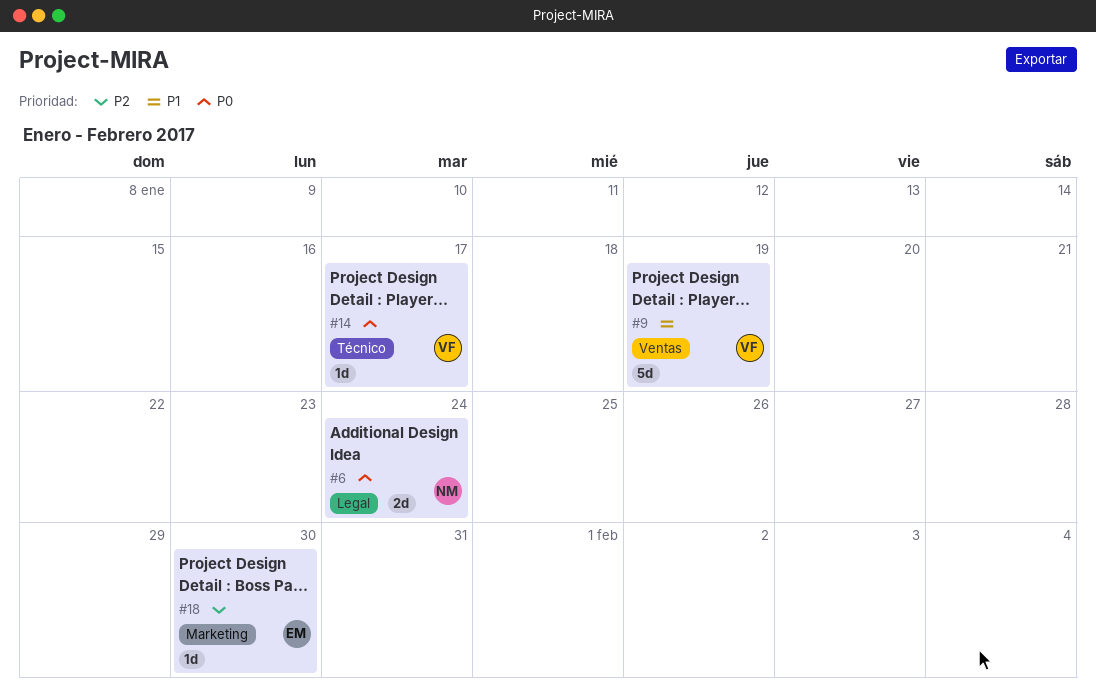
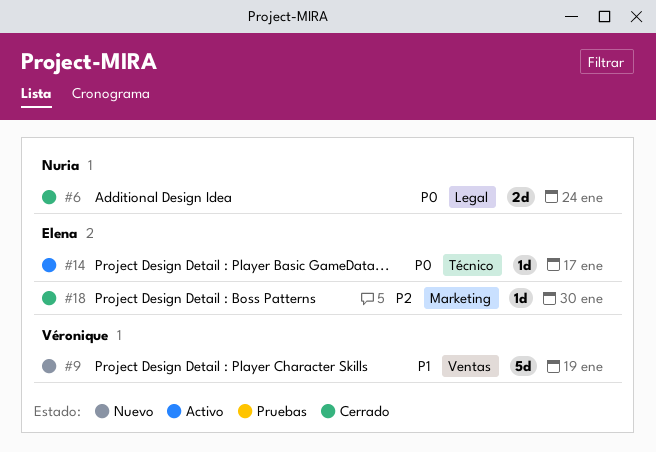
#14, owner: Véronique -> Elena

